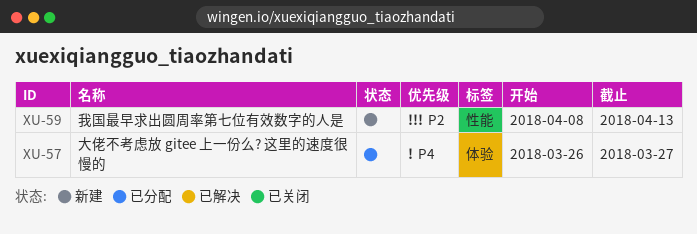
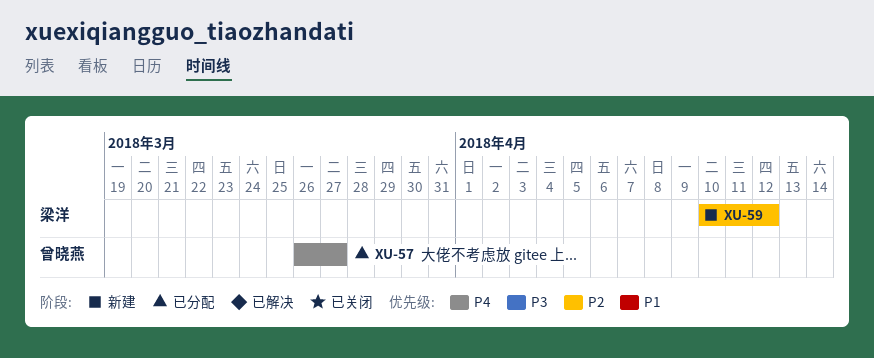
XU-59, start: Apr 8 -> Apr 10
XU-59, due: Apr 13 -> Apr 12

